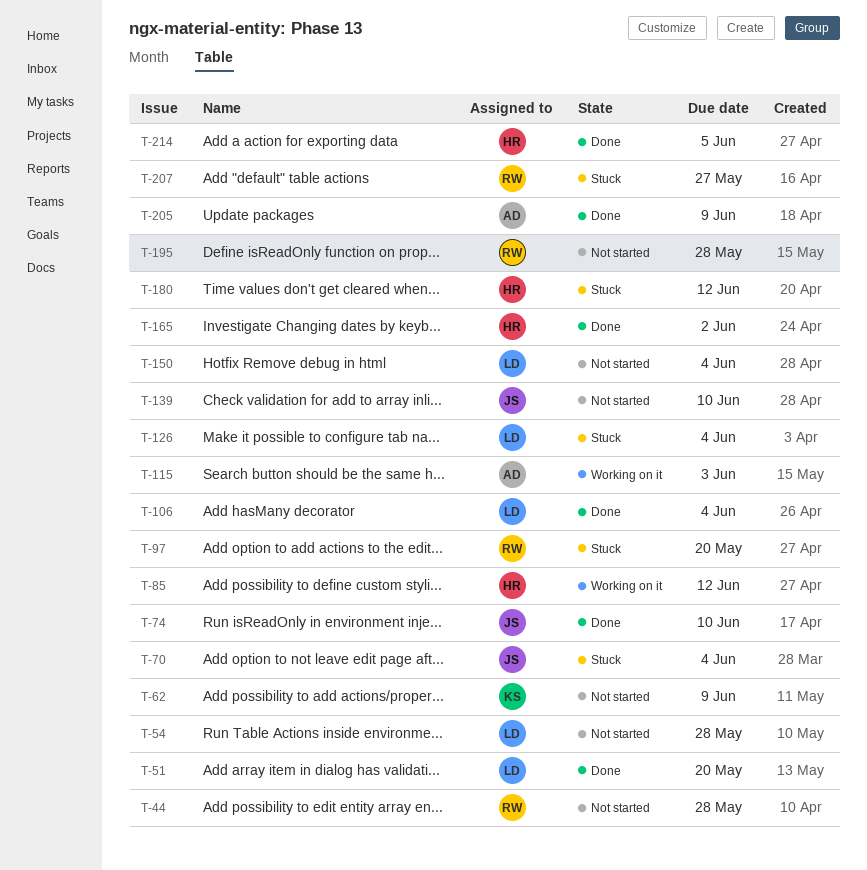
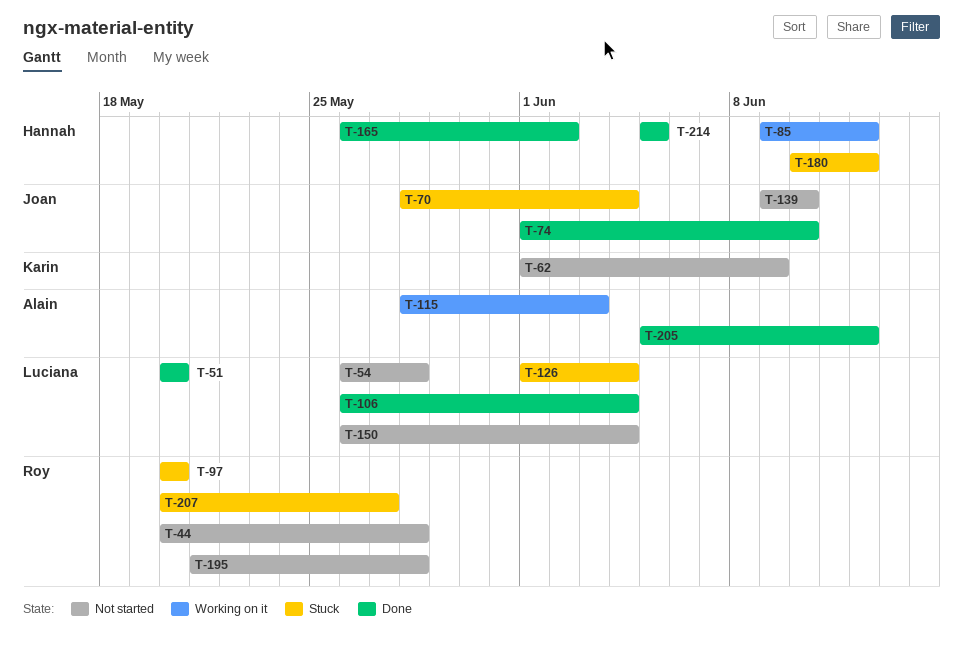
T-205, due: Jun 9 -> Jun 12

